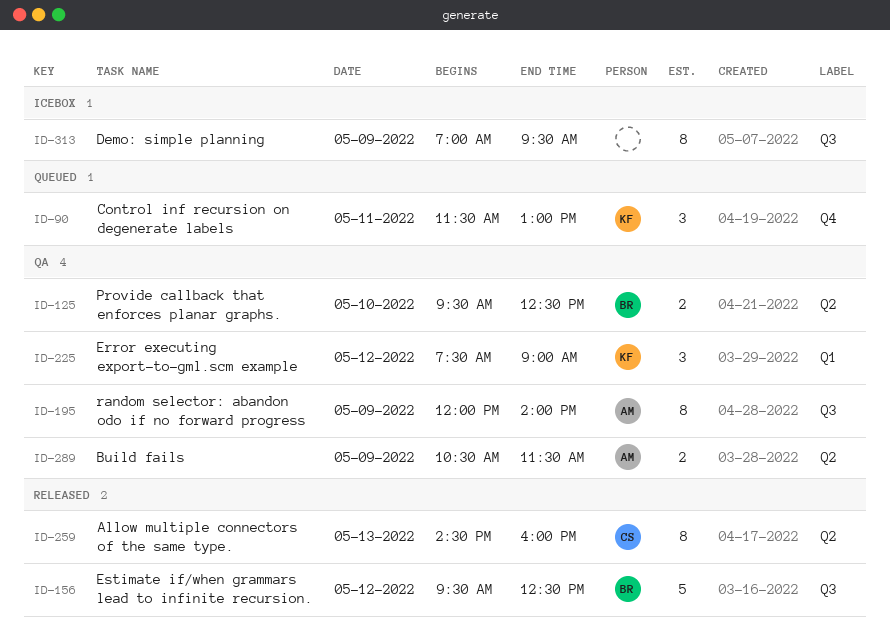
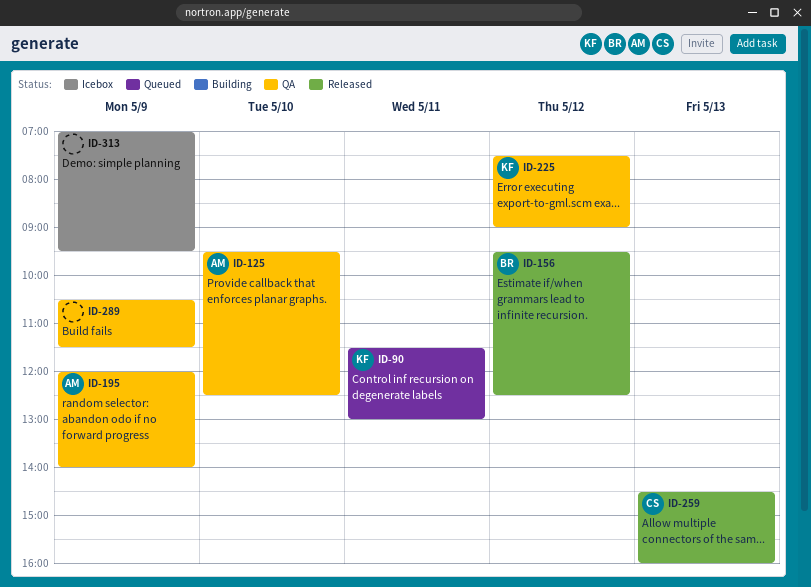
ID-125, owner: BR -> AM
ID-289, owner: AM -> none

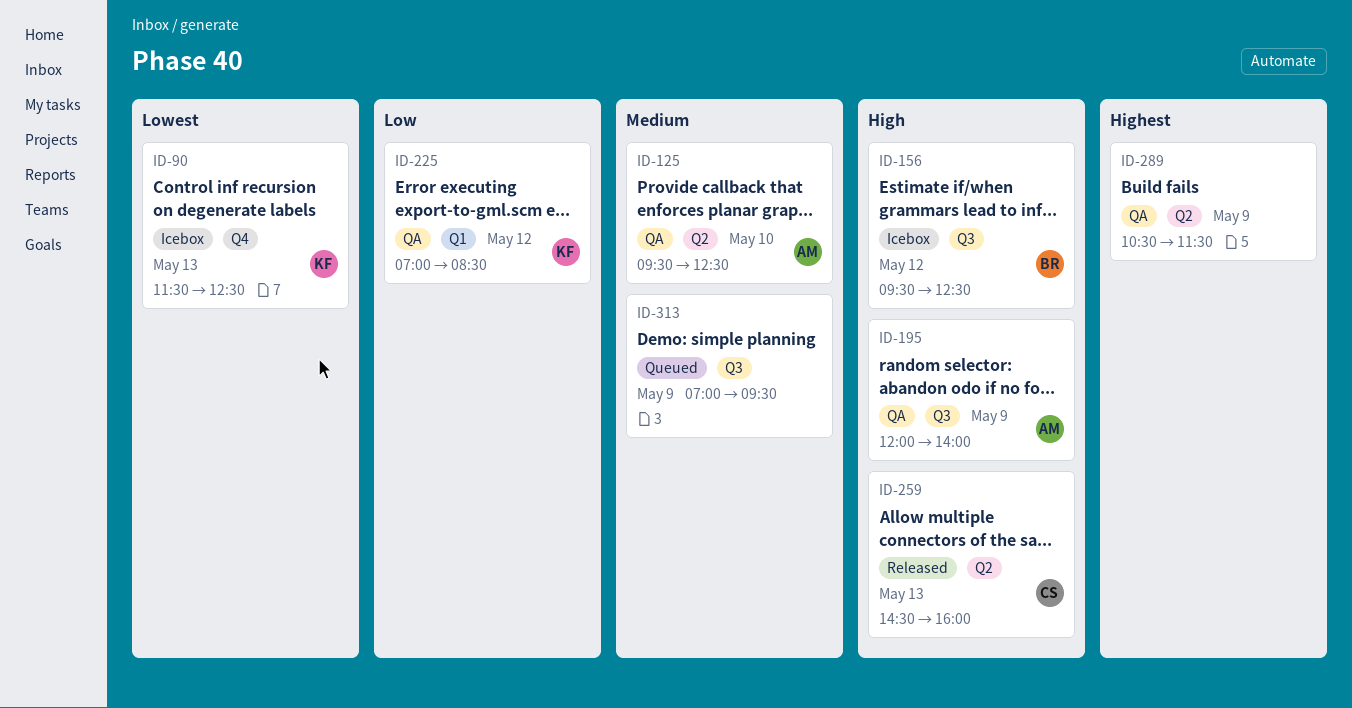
ID-90, status: Queued -> Icebox
ID-90, day: May 11 -> May 13
ID-90, ends: 13:00 -> 12:30
ID-156, status: Released -> Icebox
ID-225, begins: 07:30 -> 07:00
ID-225, ends: 09:00 -> 08:30
ID-313, status: Icebox -> Queued

